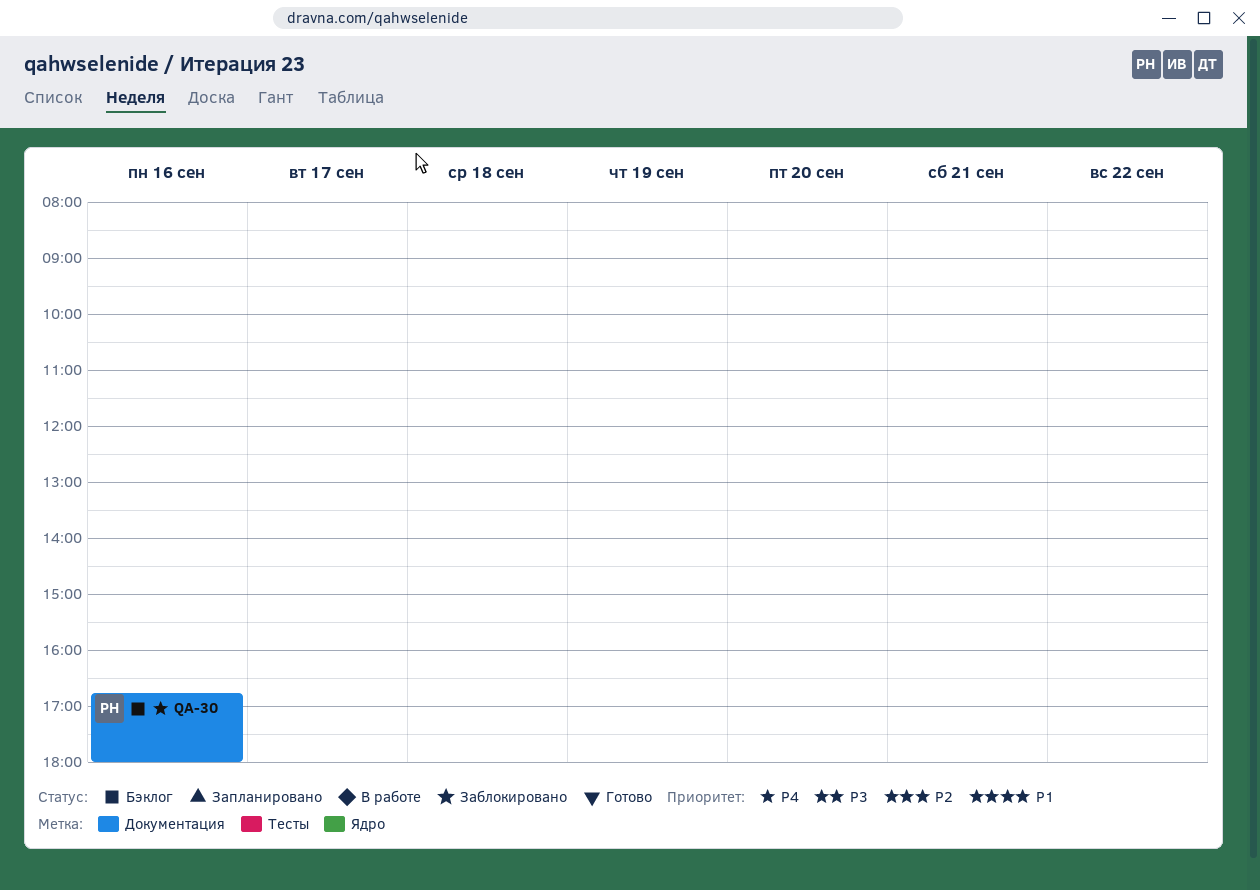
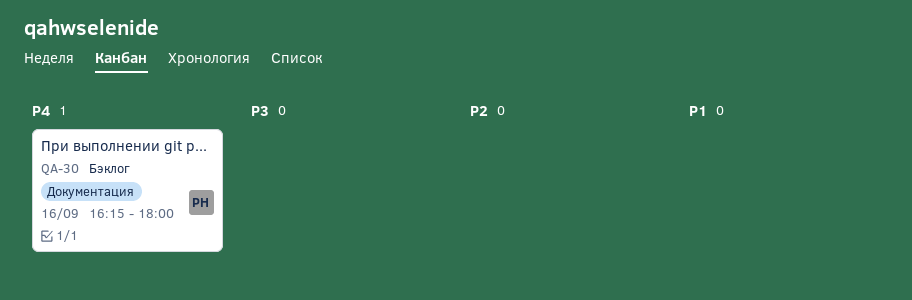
QA-30, begins: 16:45 -> 16:15

